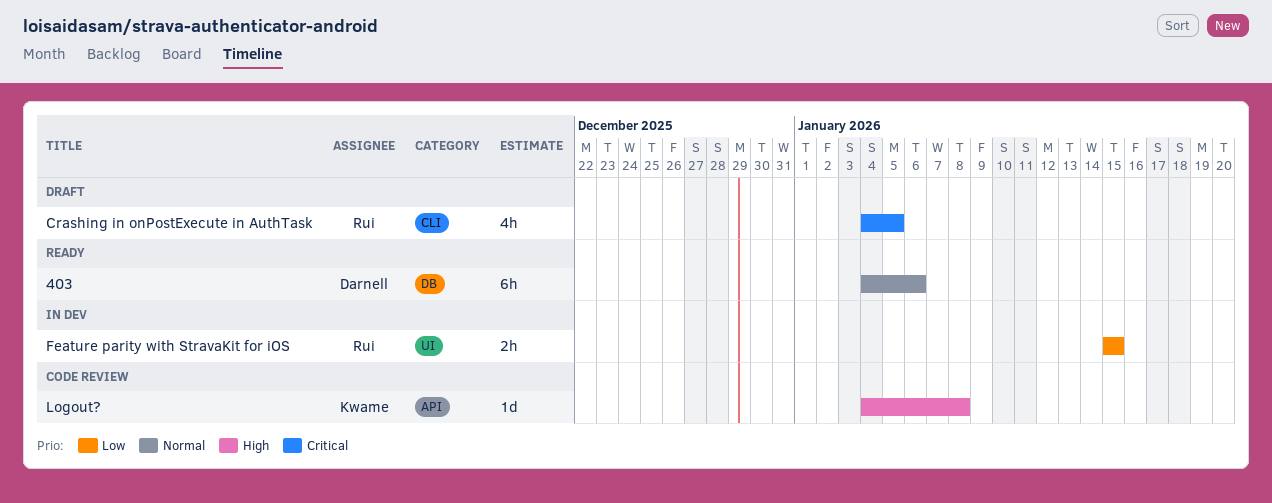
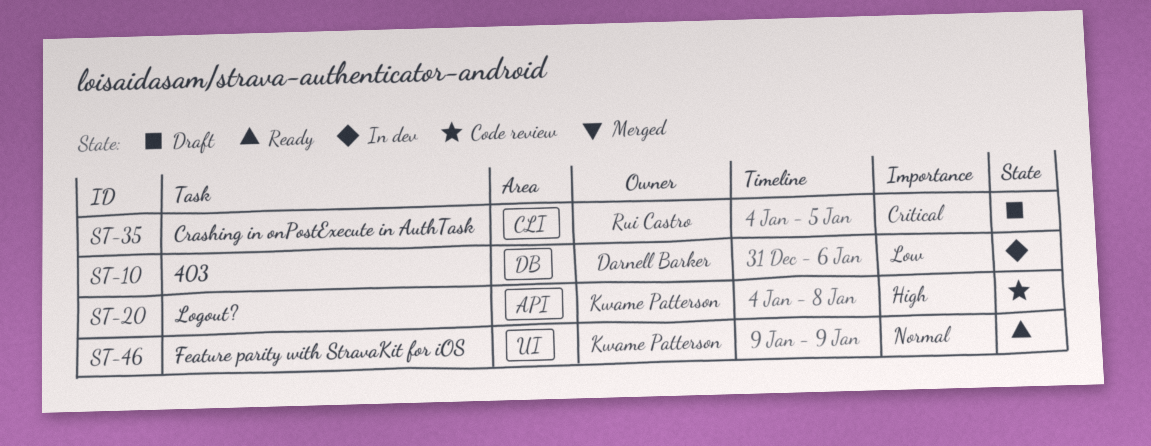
403, status: Ready -> In dev
403, priority: Normal -> Low
403, start: Jan 4 -> Dec 31
Feature parity with StravaKit for iOS, status: In dev -> Ready
Feature parity with StravaKit for iOS, owner: Rui Castro -> Kwame Patterson
Feature parity with StravaKit for iOS, priority: Low -> Normal
Feature parity with StravaKit for iOS, start: Jan 15 -> Jan 9
Feature parity with StravaKit for iOS, due: Jan 15 -> Jan 9

